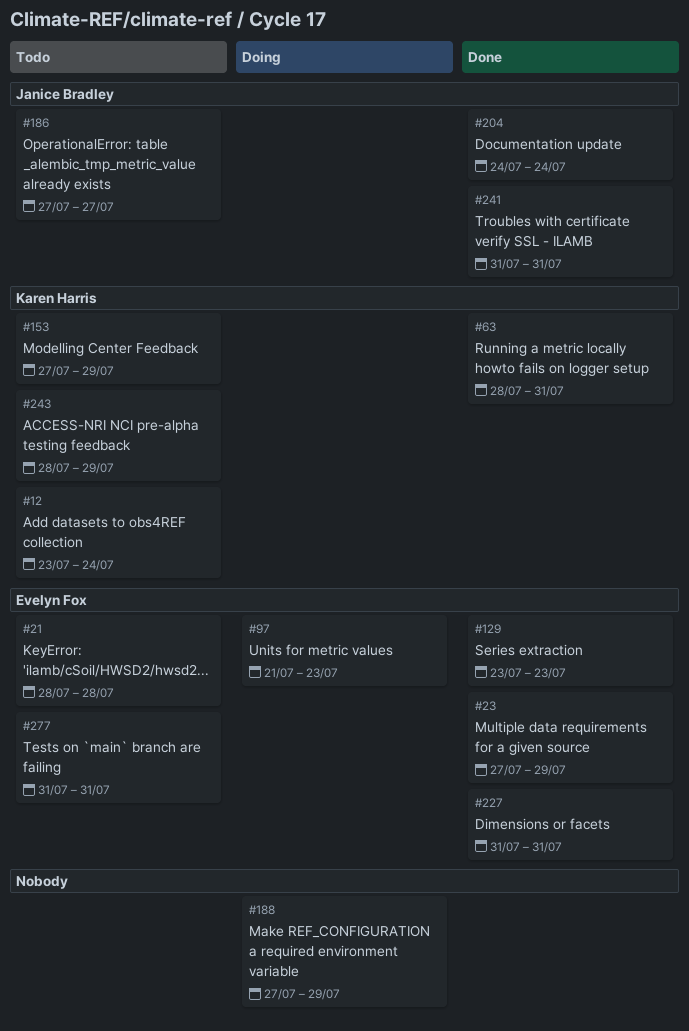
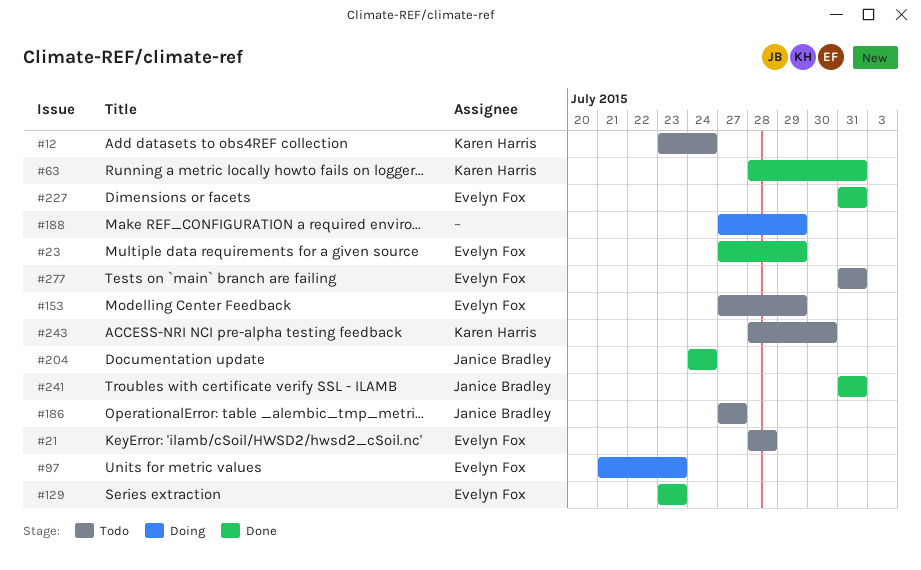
#153, owner: Karen Harris -> Evelyn Fox
#243, due: Jul 29 -> Jul 30

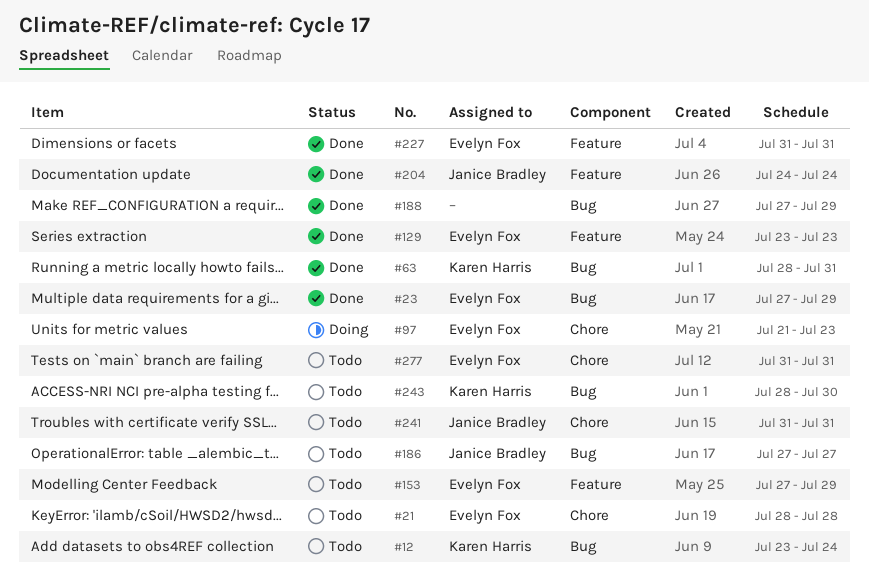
#188, status: Doing -> Done
#241, status: Done -> Todo

